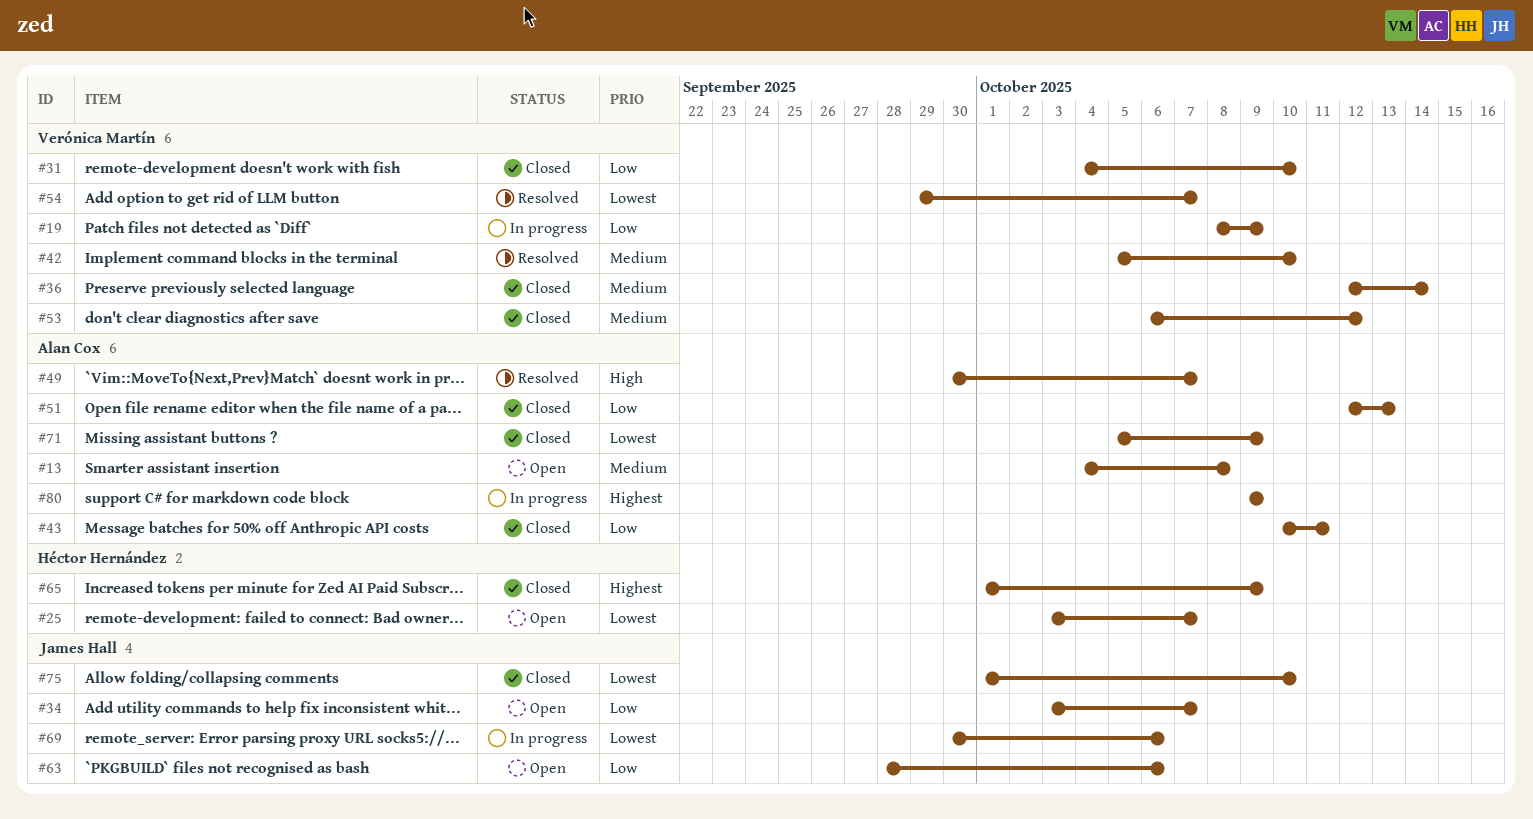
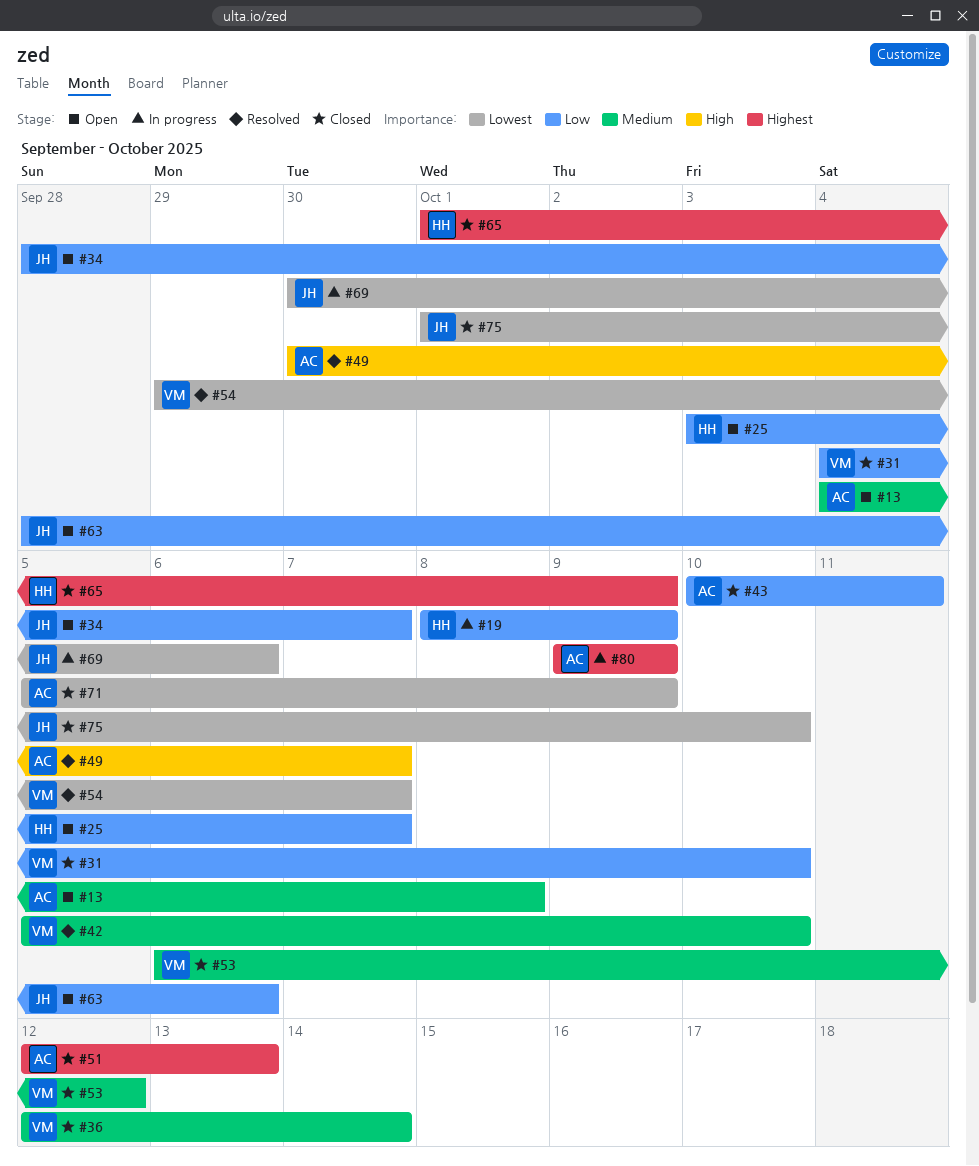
#19, owner: Verónica Martín -> Héctor Hernández
#25, priority: Lowest -> Low
#34, start: Oct 3 -> Sep 28
#51, priority: Low -> Highest

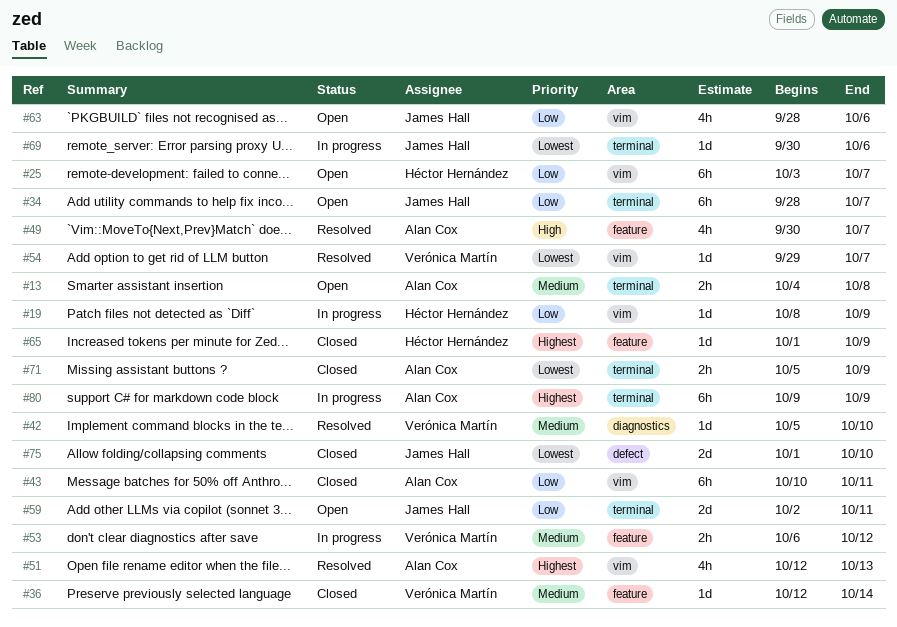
#31: present -> none
#51, status: Closed -> Resolved
#53, status: Closed -> In progress
#59: none -> present

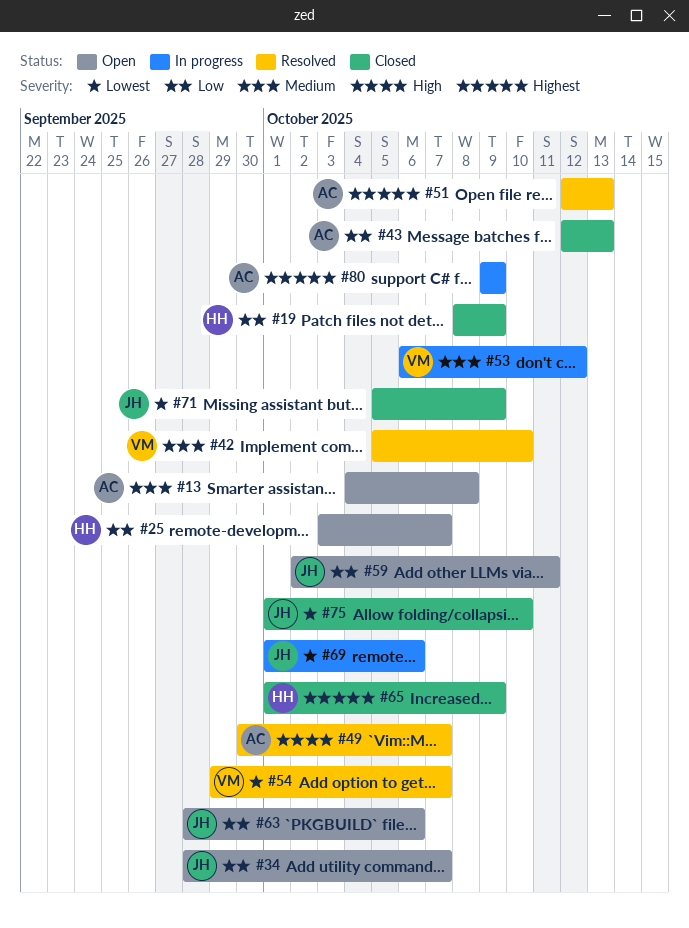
#19, status: In progress -> Closed
#36: present -> none
#43, start: Oct 10 -> Oct 12
#43, due: Oct 11 -> Oct 13
#69, start: Sep 30 -> Oct 1
#71, owner: Alan Cox -> James Hall

